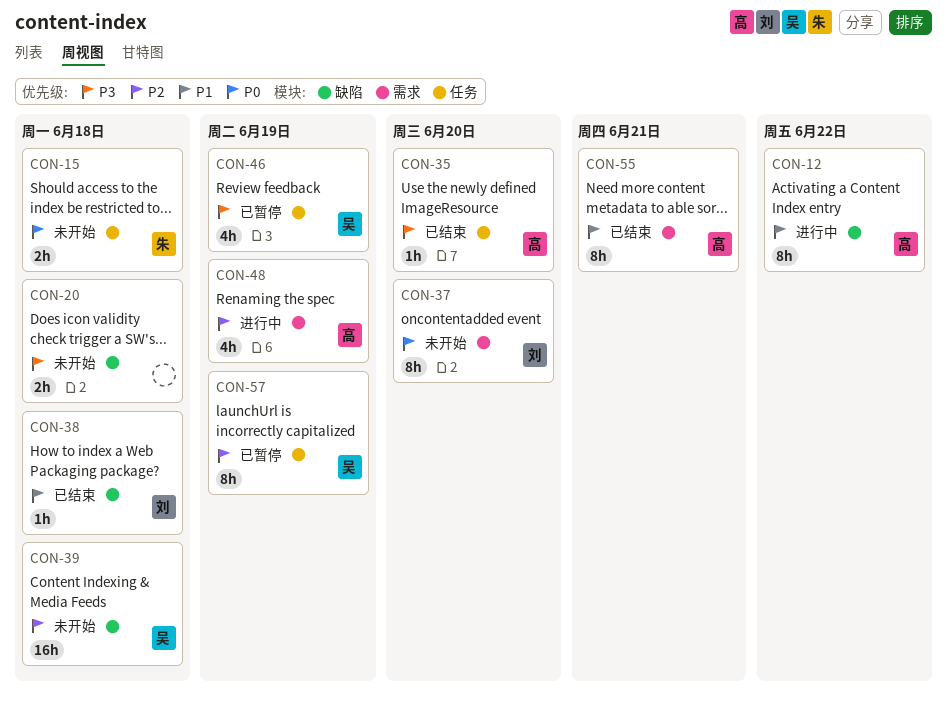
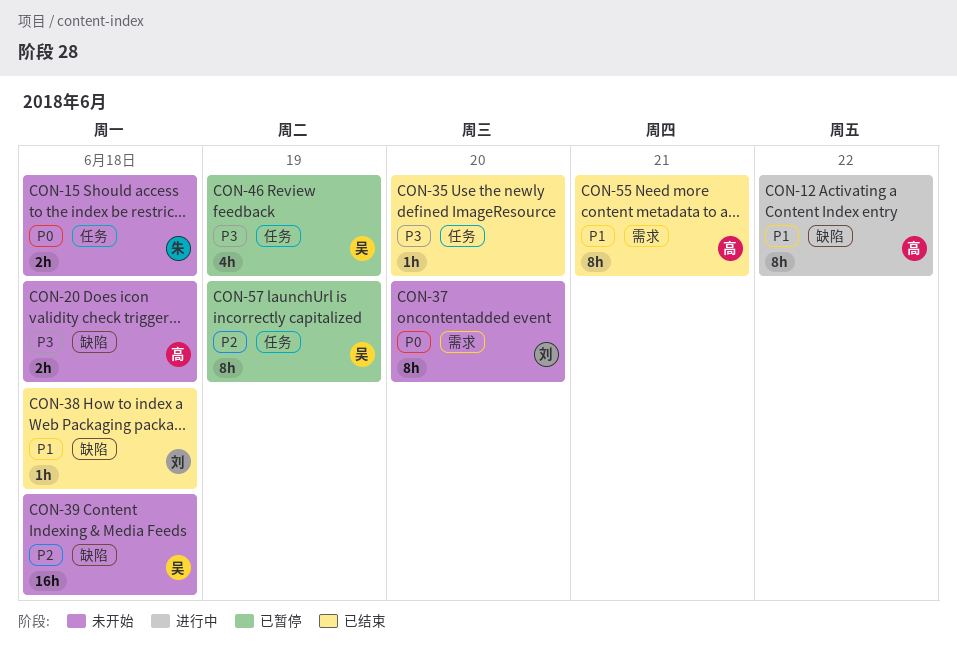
CON-20, owner: none -> 高
CON-35, owner: 高 -> none
CON-48: present -> none

